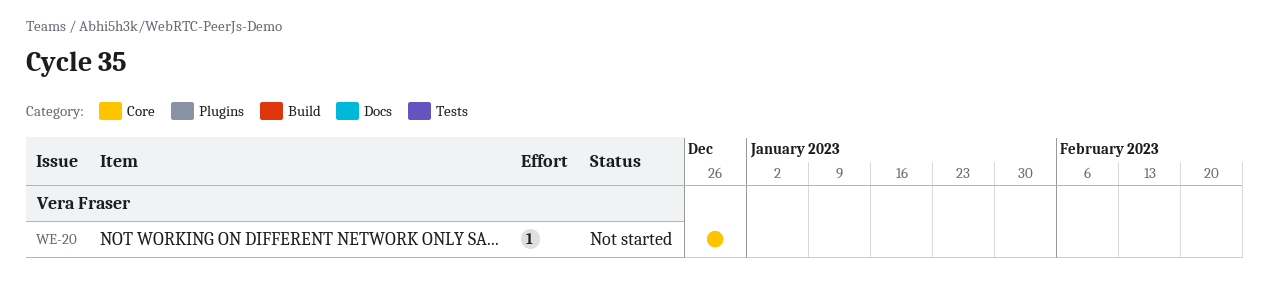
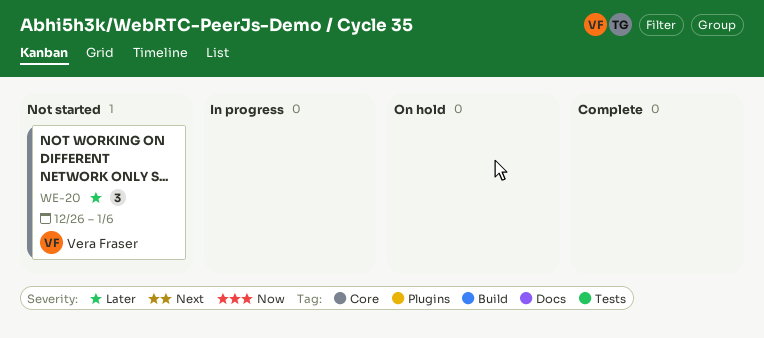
WE-20, estimate: 1 -> 3
WE-20, due: Dec 30 -> Jan 6

